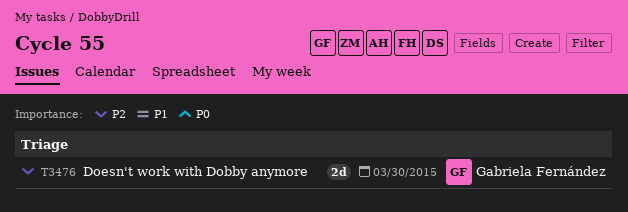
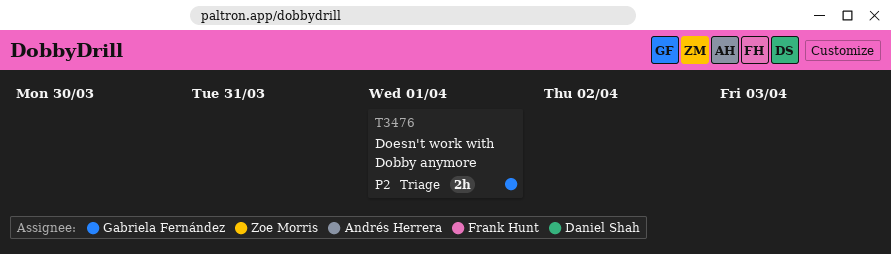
T3476, estimate: 2d -> 2h
T3476, due: Mar 30 -> Apr 1

